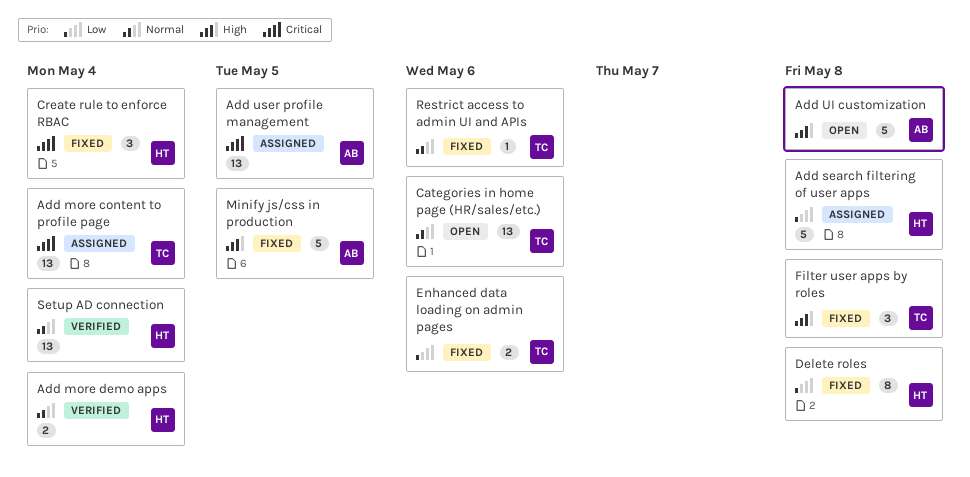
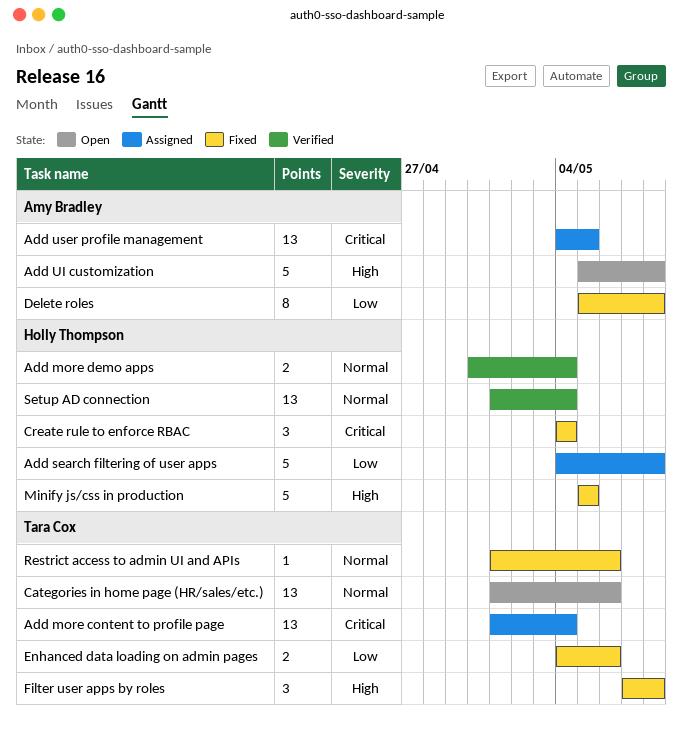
Delete roles, owner: Holly Thompson -> Amy Bradley
Minify js/css in production, owner: Amy Bradley -> Holly Thompson

